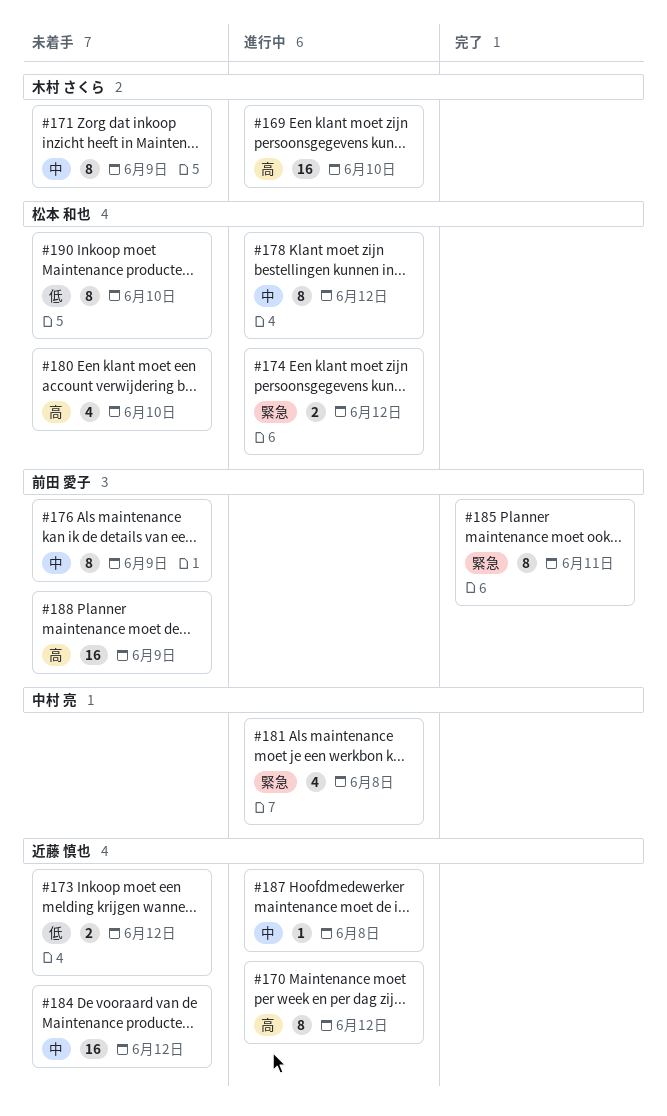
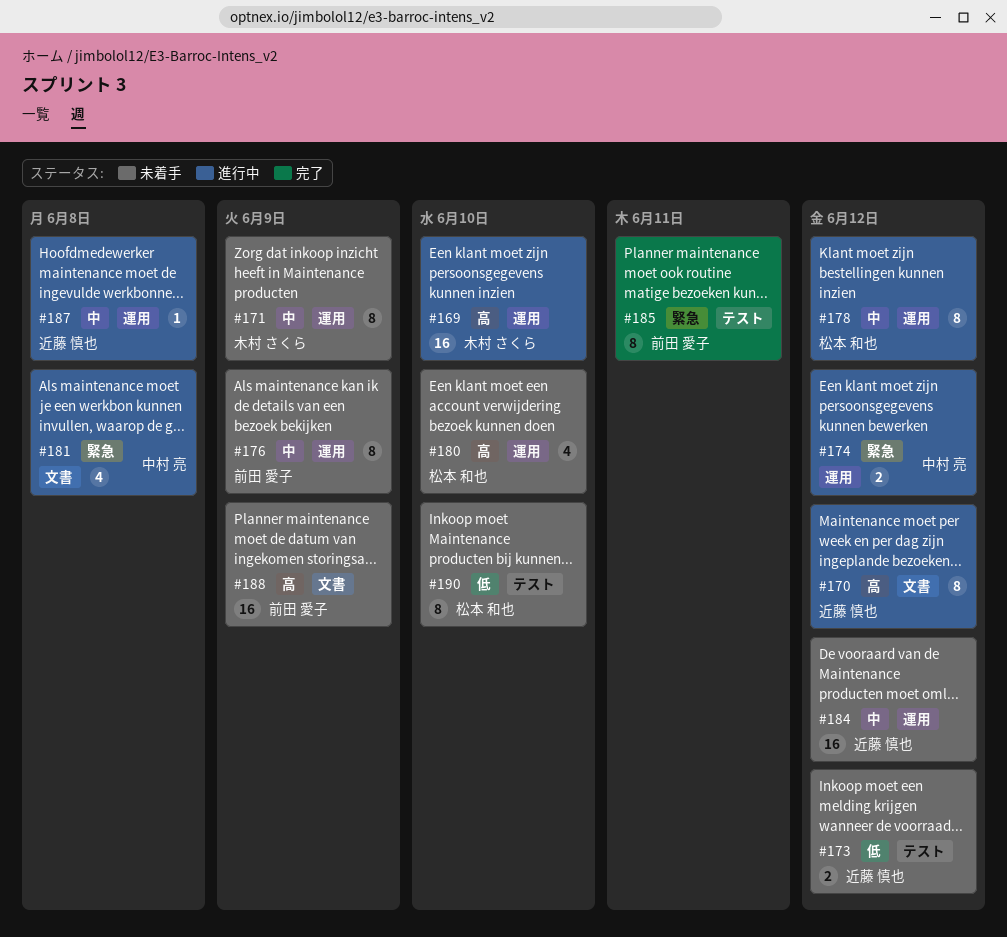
#174, owner: 松本 和也 -> 中村 亮

